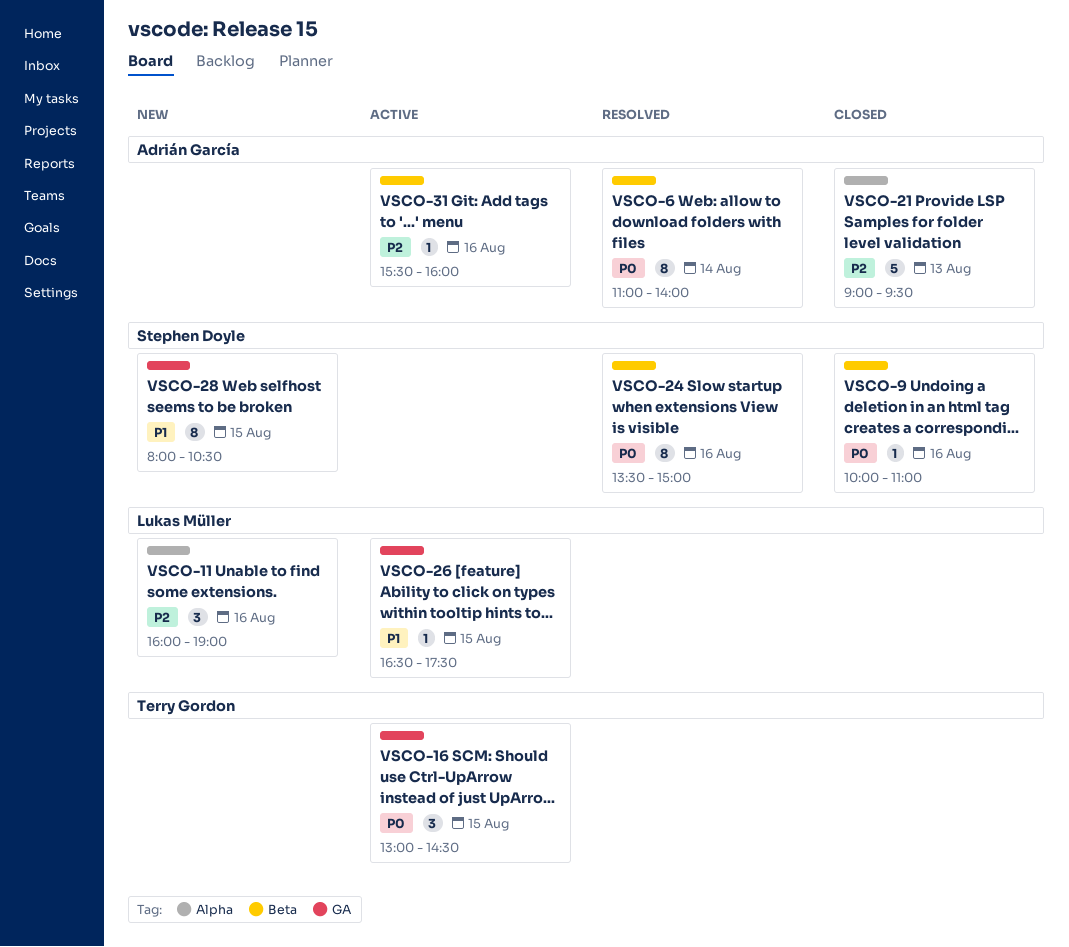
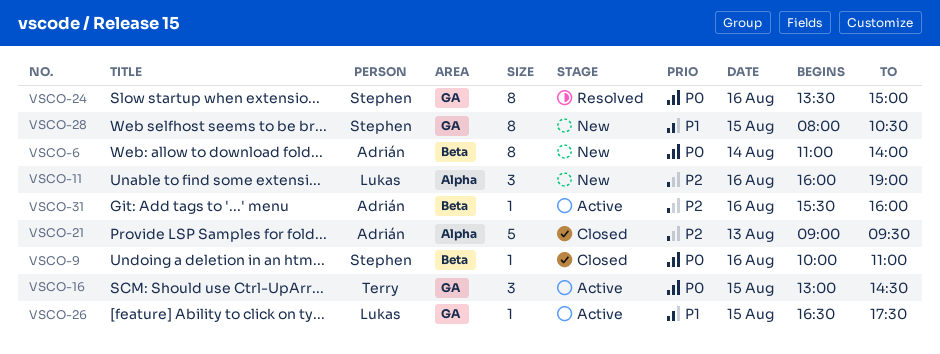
VSCO-6, status: Resolved -> New
VSCO-24, label: Beta -> GA

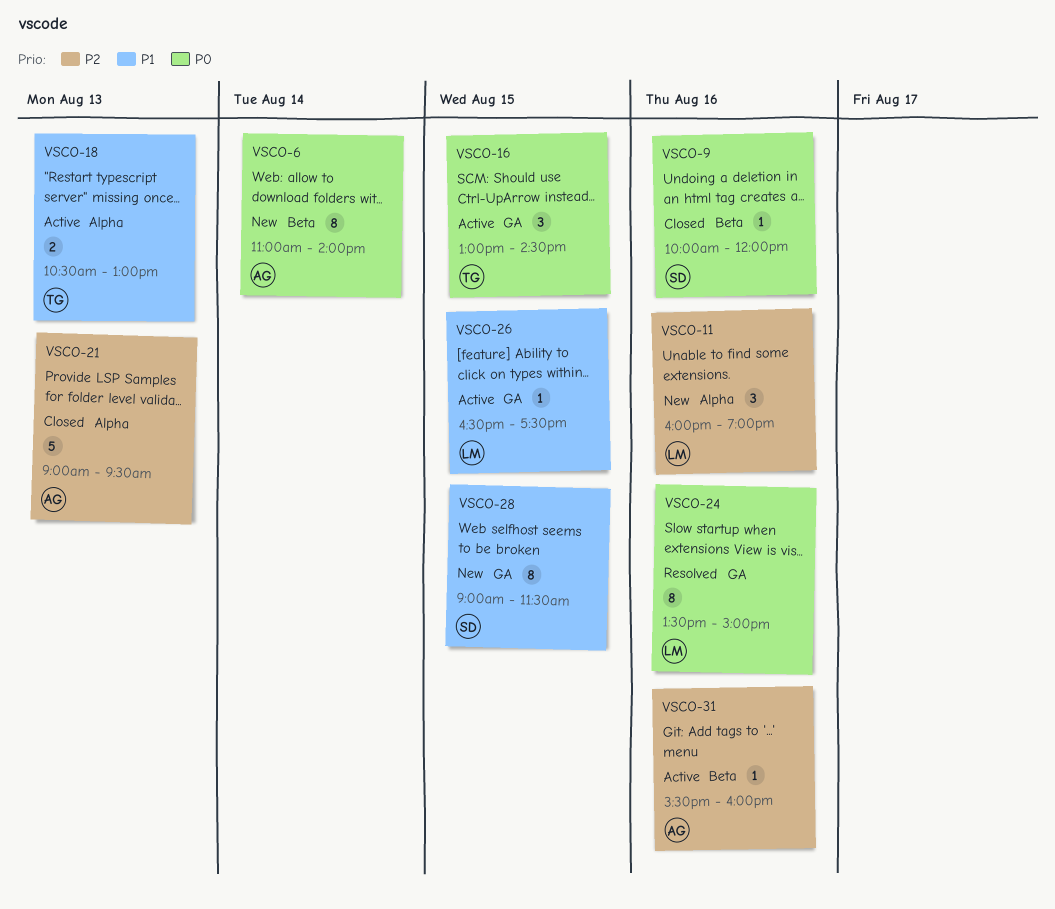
VSCO-9, ends: 11:00 -> 12:00
VSCO-18: none -> present
VSCO-24, owner: Stephen -> Lukas
VSCO-28, begins: 08:00 -> 09:00
VSCO-28, ends: 10:30 -> 11:30

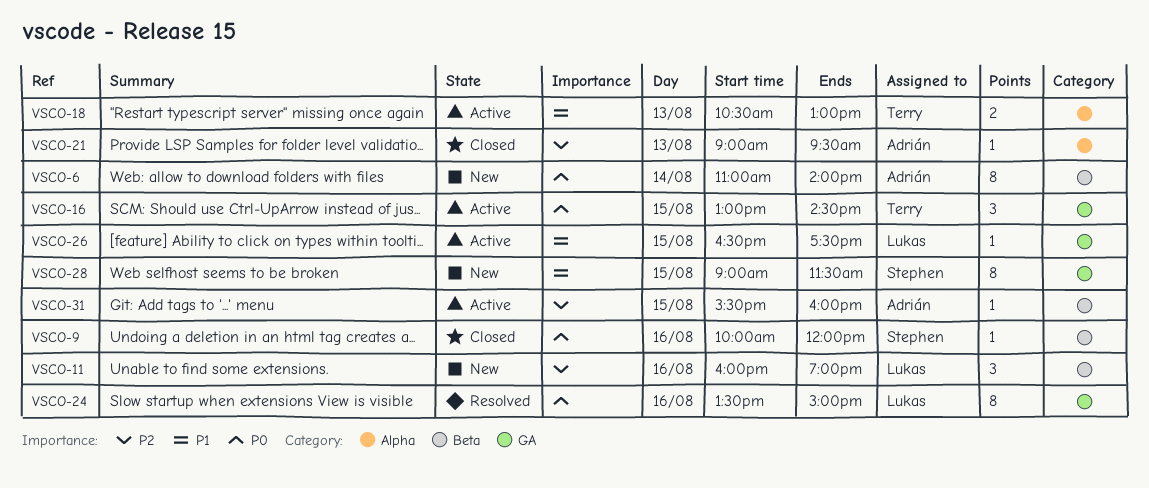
VSCO-11, label: Alpha -> Beta
VSCO-21, estimate: 5 -> 1
VSCO-31, day: Aug 16 -> Aug 15

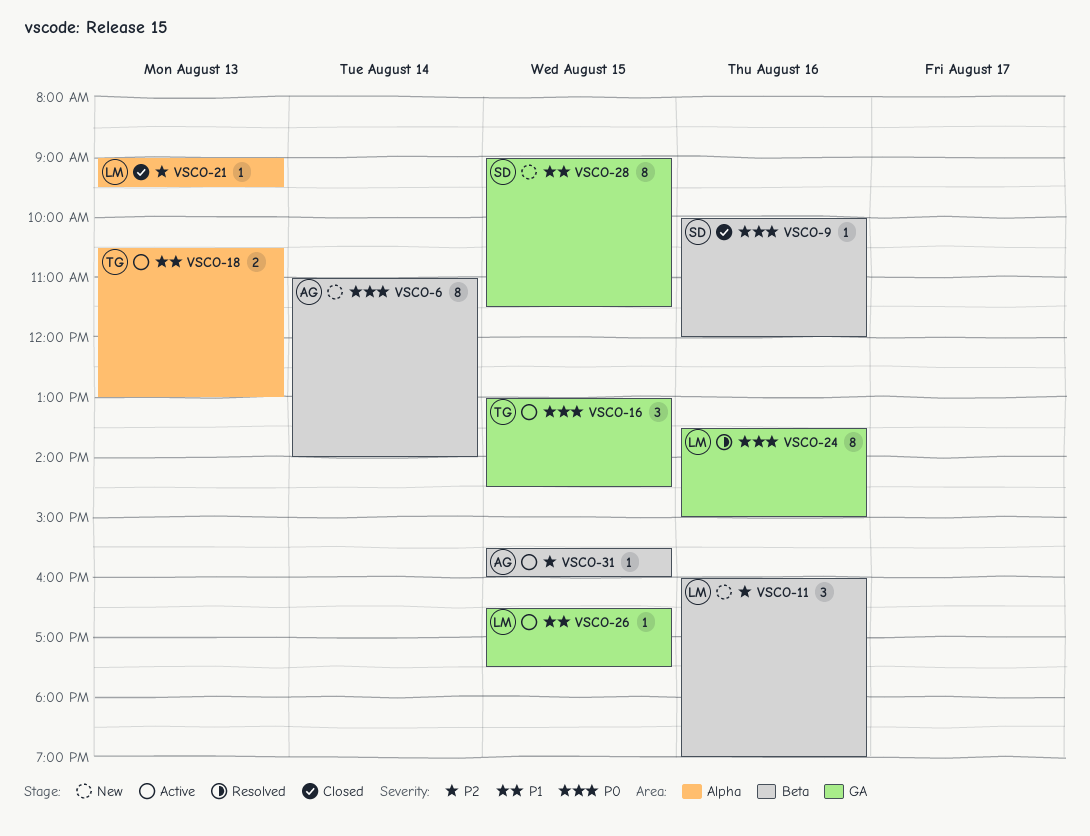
VSCO-21, owner: Adrián -> Lukas

